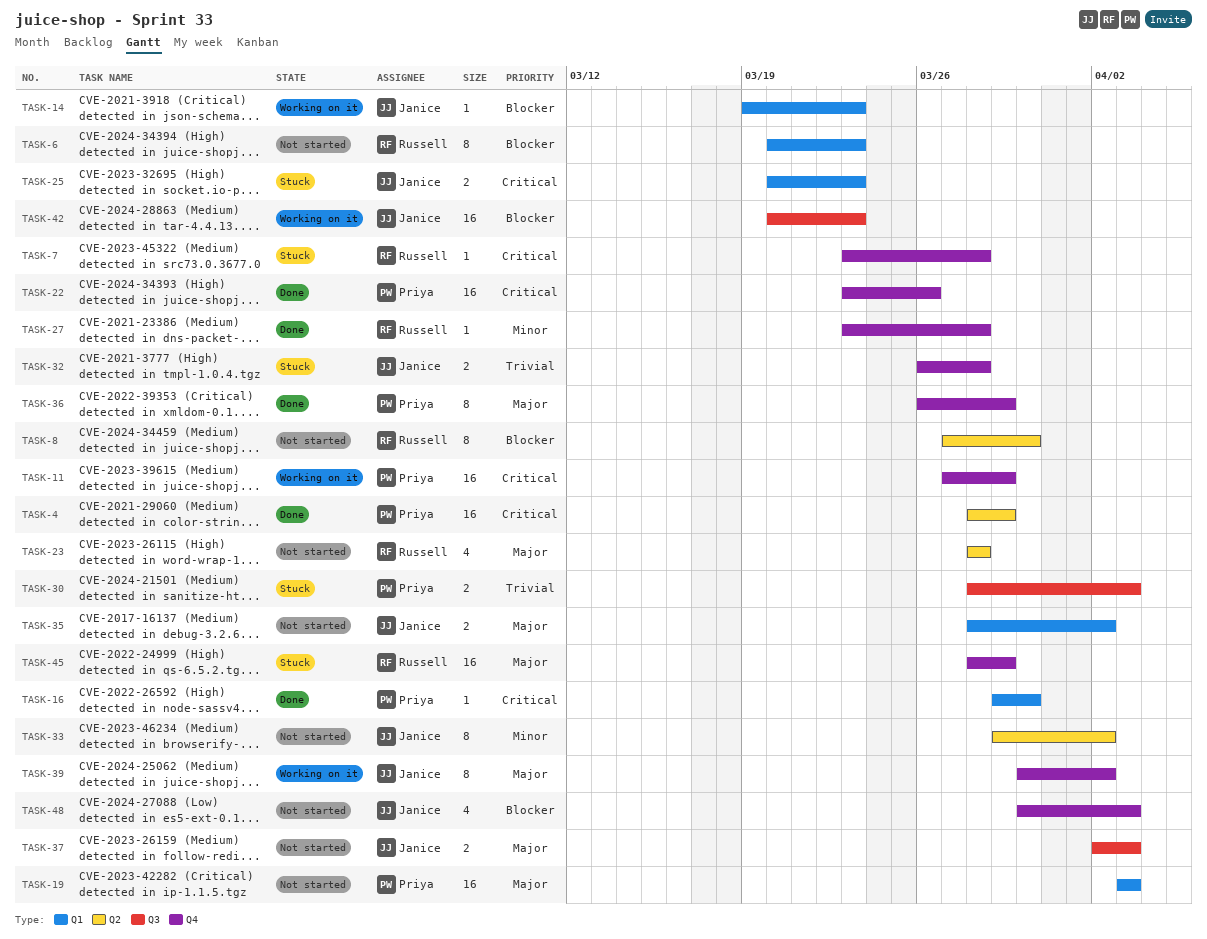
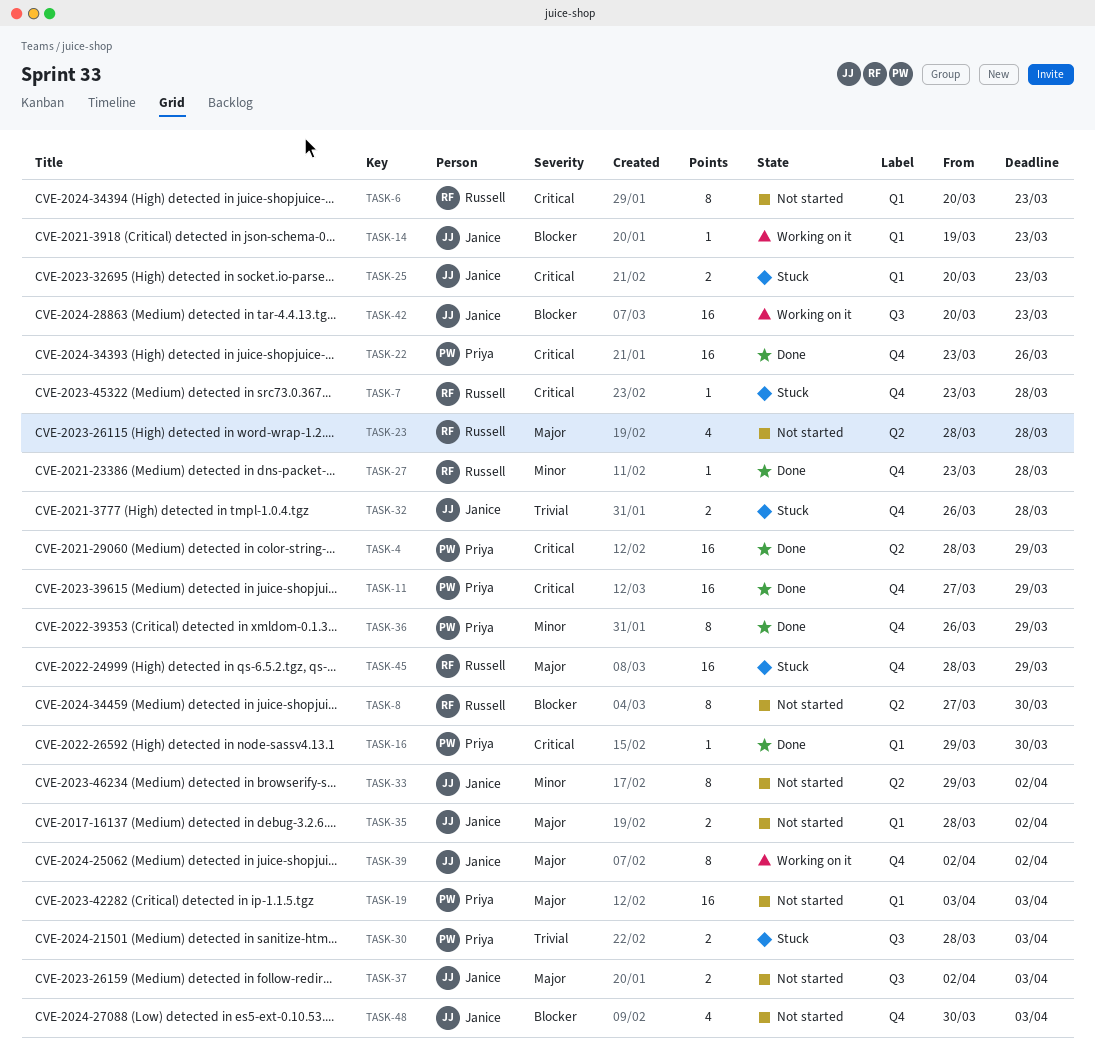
TASK-6, priority: Blocker -> Critical
TASK-11, status: Working on it -> Done
TASK-36, priority: Major -> Minor
TASK-39, start: Mar 30 -> Apr 2

